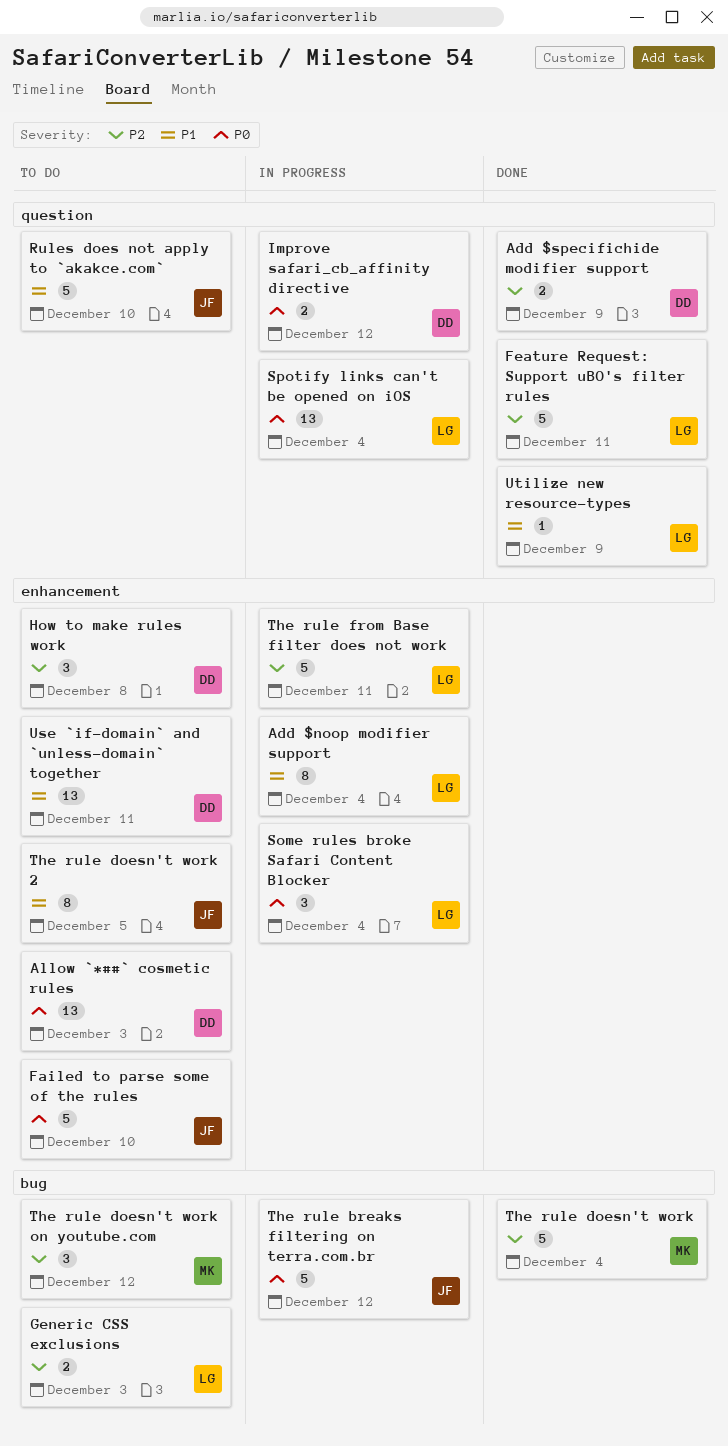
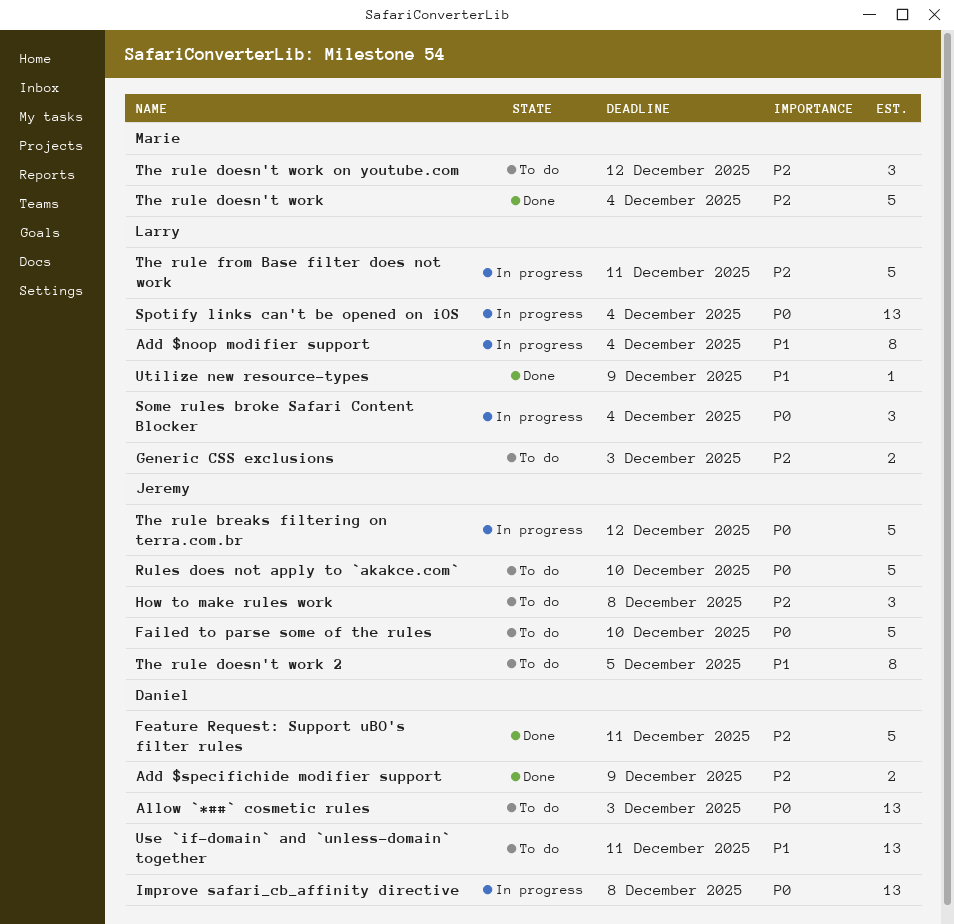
Feature Request: Support uBO's filter rules, owner: Larry -> Daniel
How to make rules work, owner: Daniel -> Jeremy
Improve safari_cb_affinity directive, estimate: 2 -> 13
Improve safari_cb_affinity directive, due: Dec 12 -> Dec 8
Rules does not apply to `akakce.com`, priority: P1 -> P0

